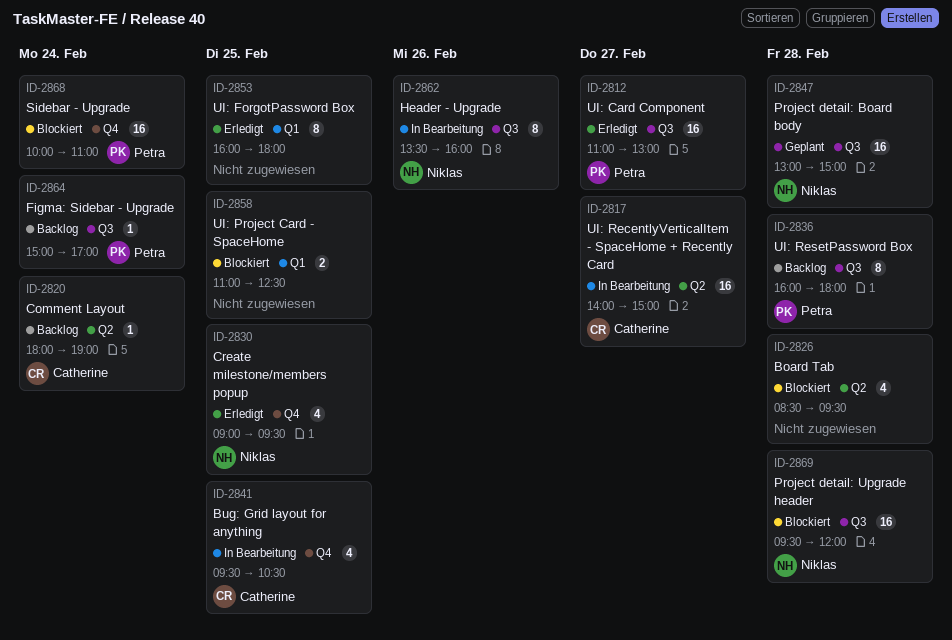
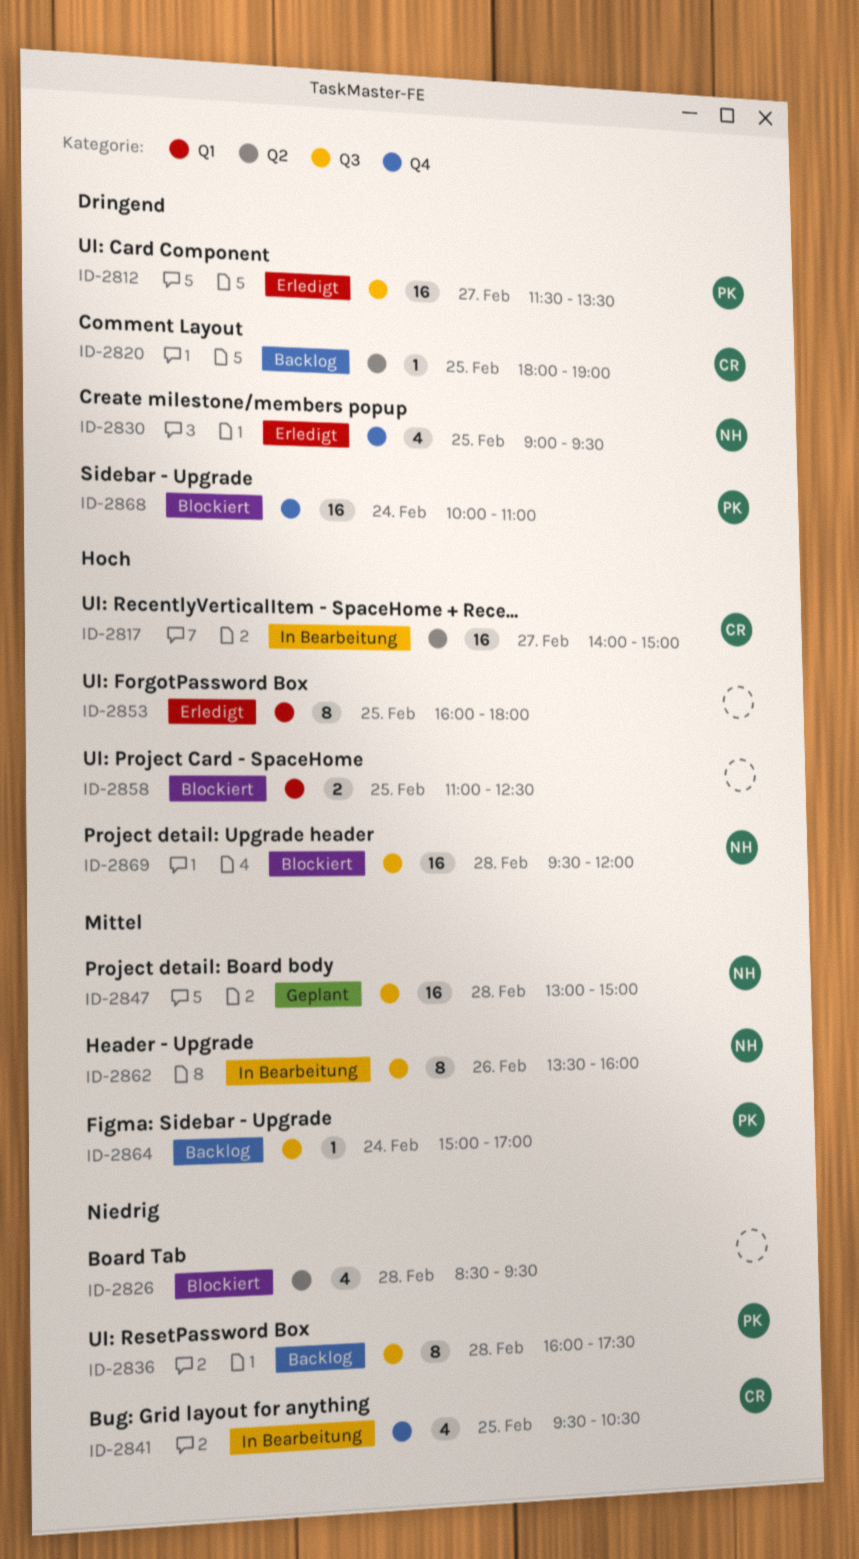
ID-2812, begins: 11:00 -> 11:30
ID-2812, ends: 13:00 -> 13:30
ID-2820, day: Feb 24 -> Feb 25
ID-2836, ends: 18:00 -> 17:30

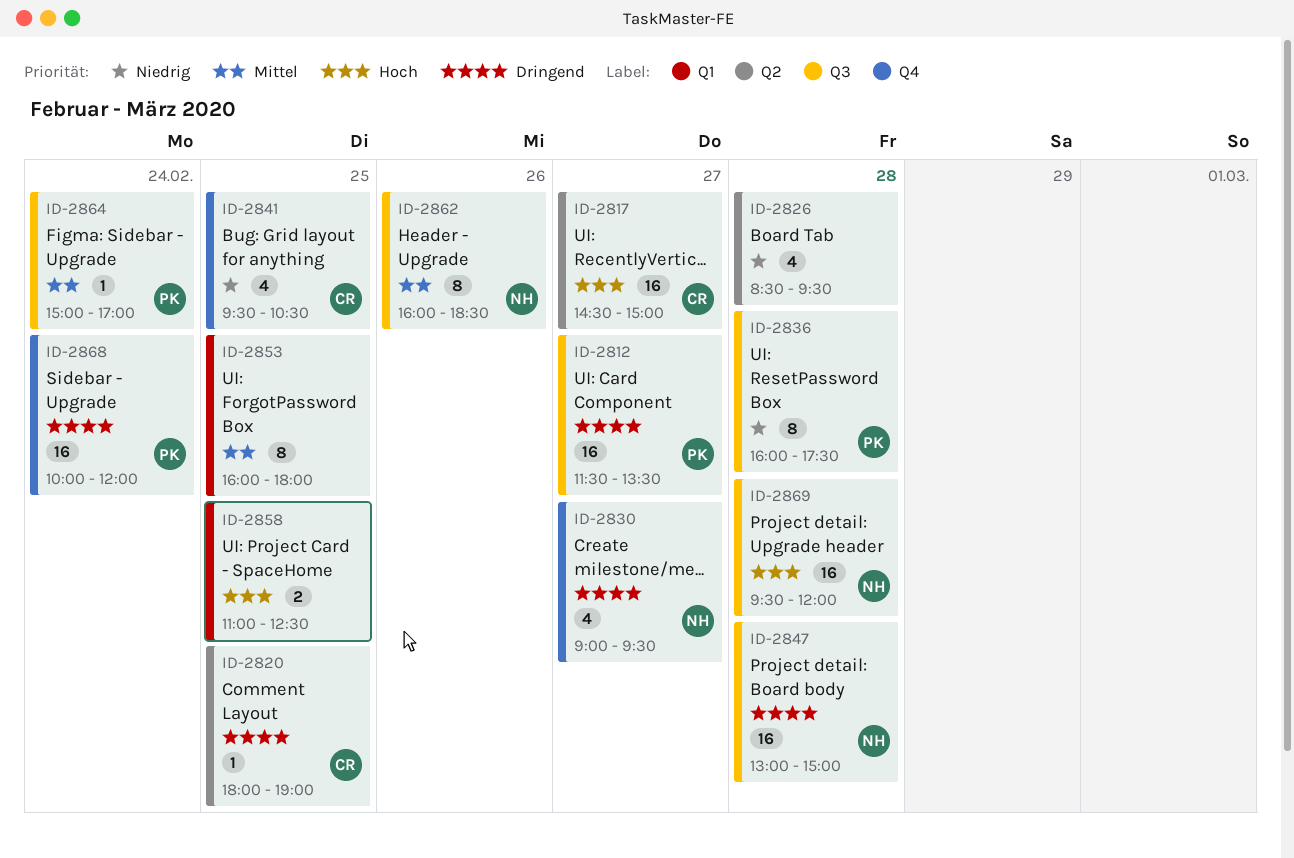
ID-2817, begins: 14:00 -> 14:30
ID-2830, day: Feb 25 -> Feb 27
ID-2847, priority: Mittel -> Dringend
ID-2853, priority: Hoch -> Mittel
ID-2862, begins: 13:30 -> 16:00
ID-2862, ends: 16:00 -> 18:30
ID-2868, ends: 11:00 -> 12:00

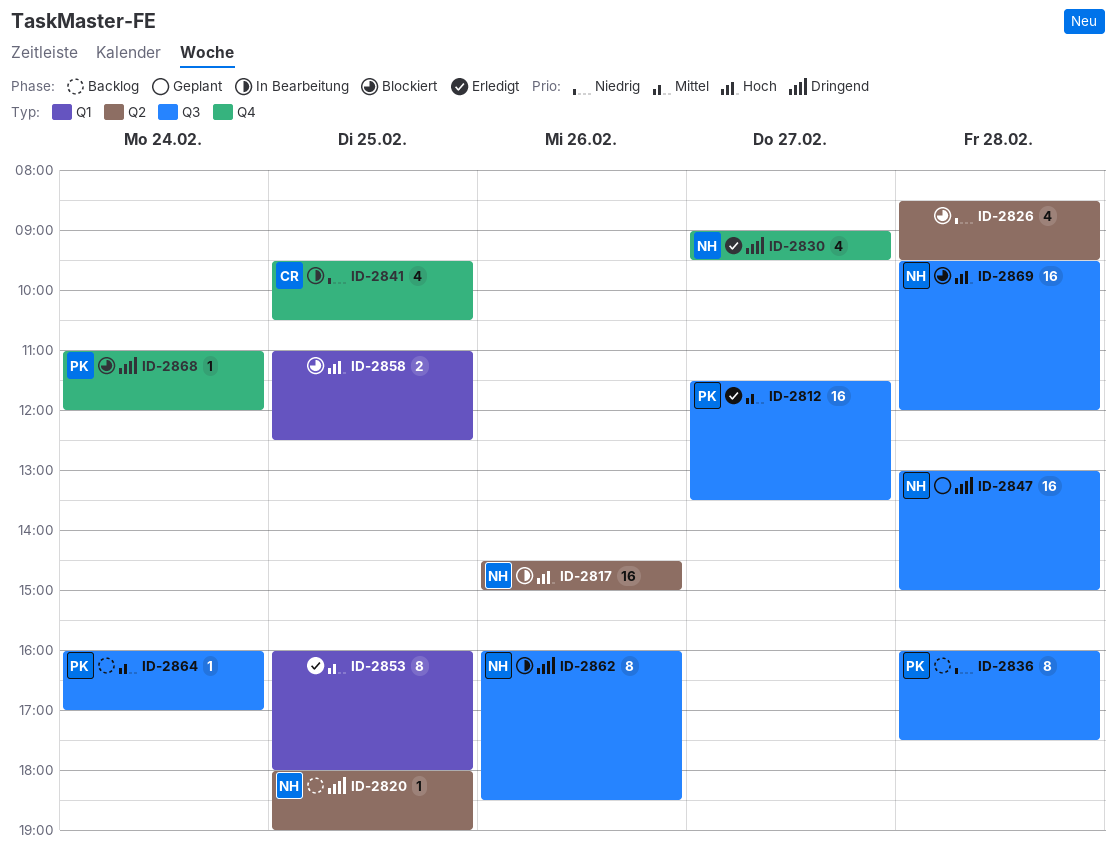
ID-2812, priority: Dringend -> Mittel
ID-2817, owner: CR -> NH
ID-2817, day: Feb 27 -> Feb 26
ID-2820, owner: CR -> NH
ID-2862, priority: Mittel -> Dringend
ID-2864, begins: 15:00 -> 16:00
ID-2868, estimate: 16 -> 1
ID-2868, begins: 10:00 -> 11:00

